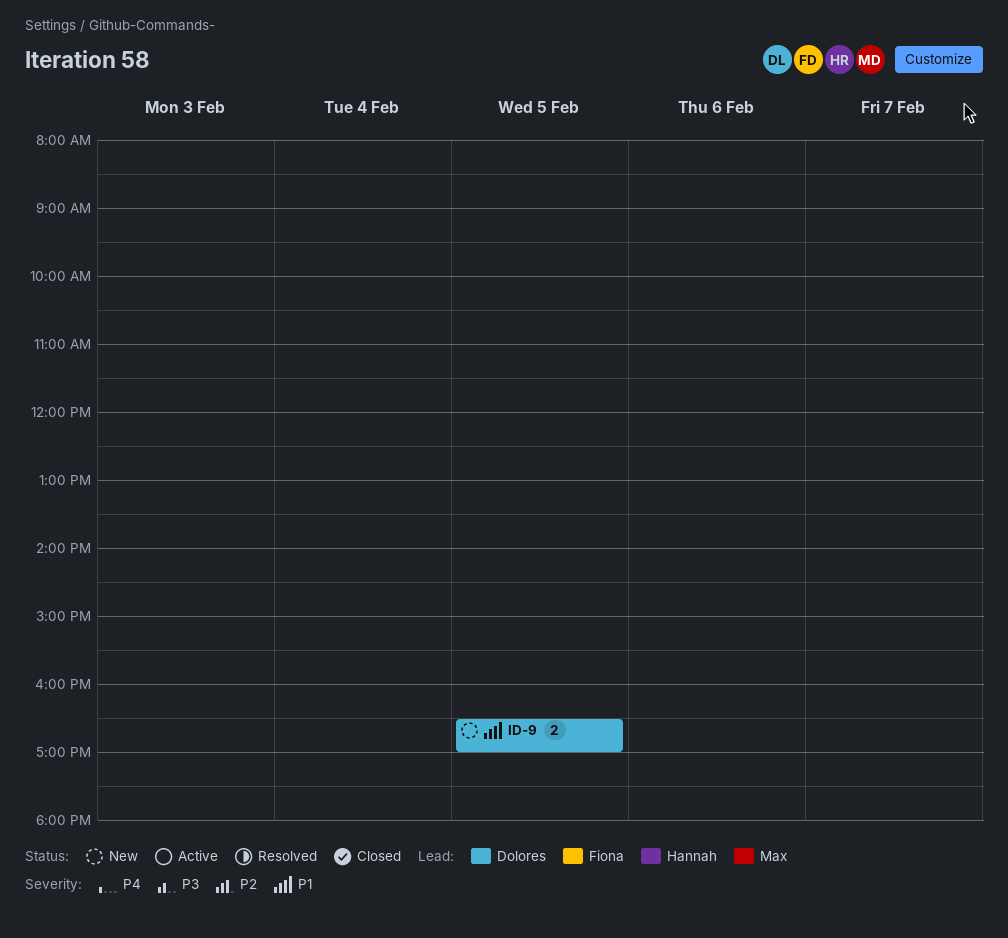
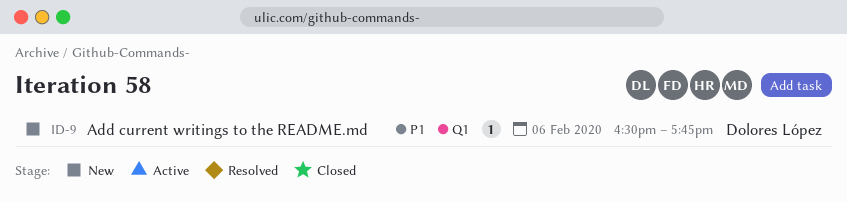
ID-9, estimate: 2 -> 1
ID-9, day: Feb 5 -> Feb 6
ID-9, ends: 17:00 -> 17:45

